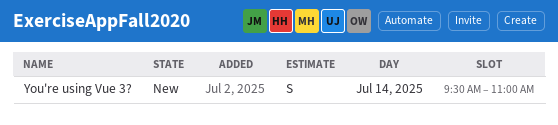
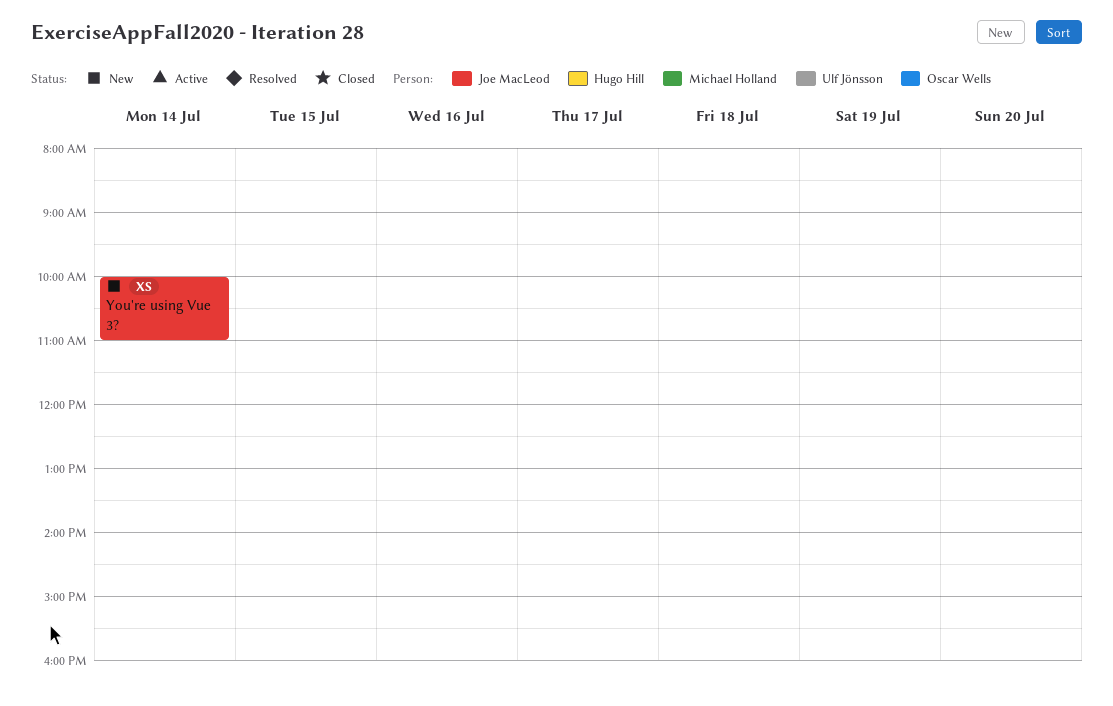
You're using Vue 3?, estimate: S -> XS
You're using Vue 3?, begins: 09:30 -> 10:00

